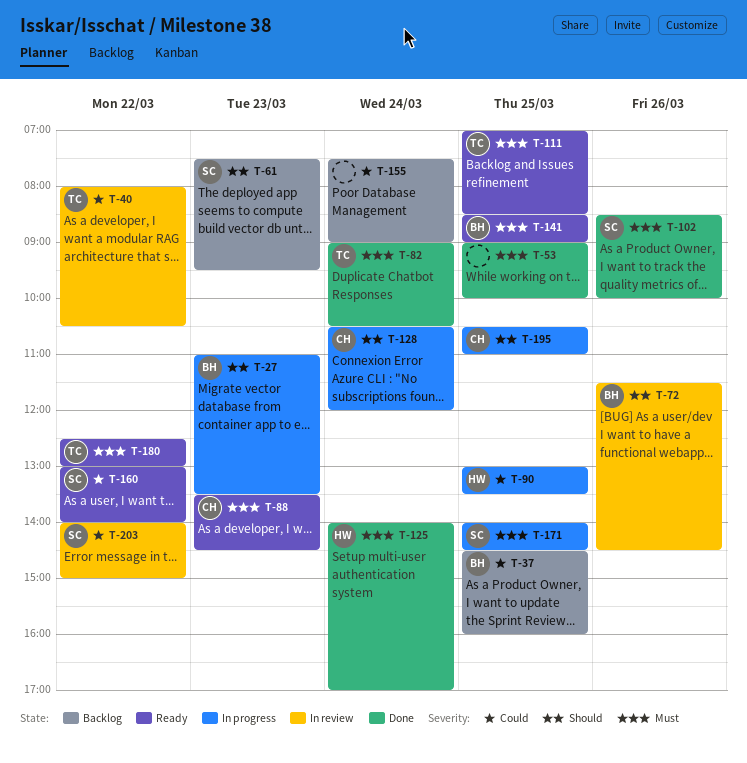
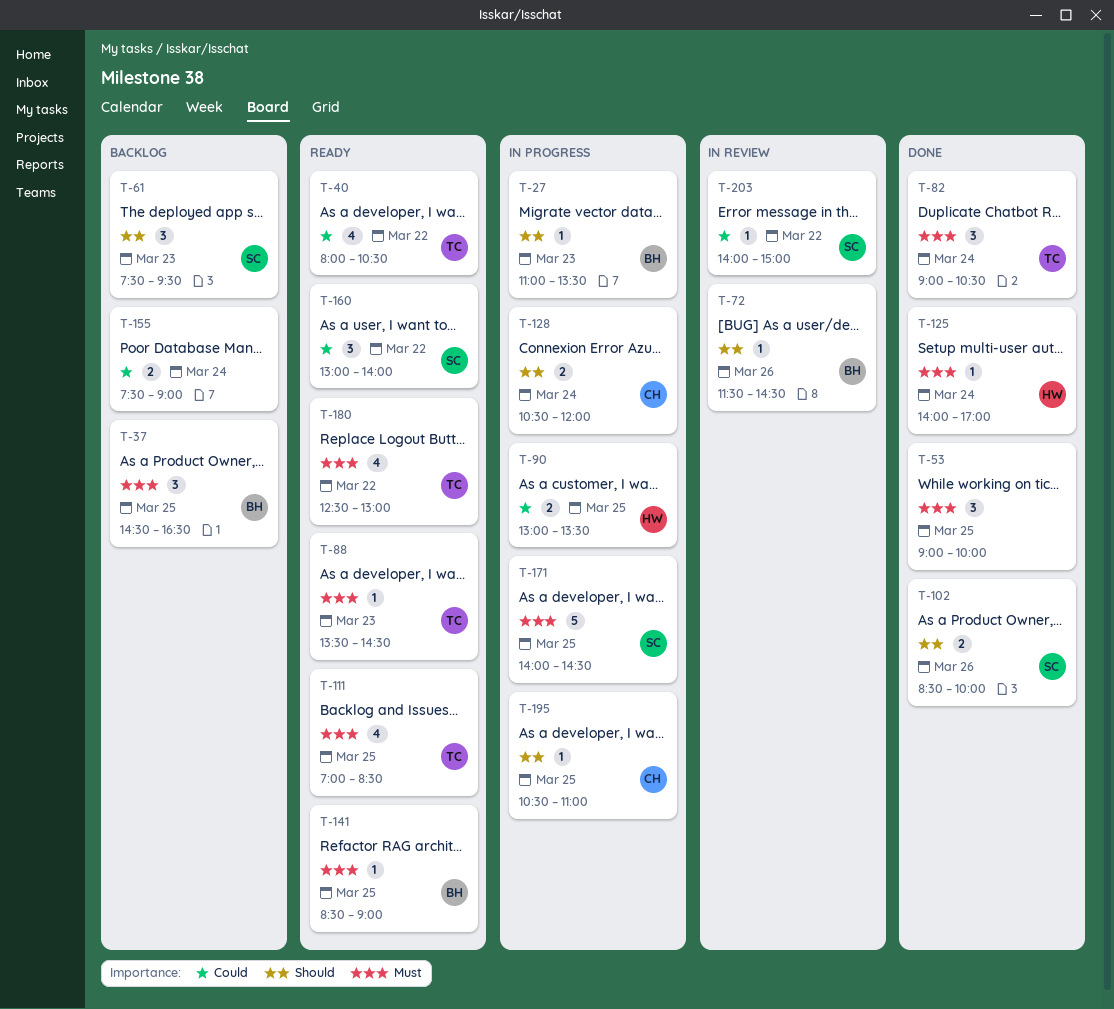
T-37, priority: Could -> Must
T-37, ends: 16:00 -> 16:30
T-40, status: In review -> Ready
T-88, owner: CH -> TC
T-102, priority: Must -> Should

